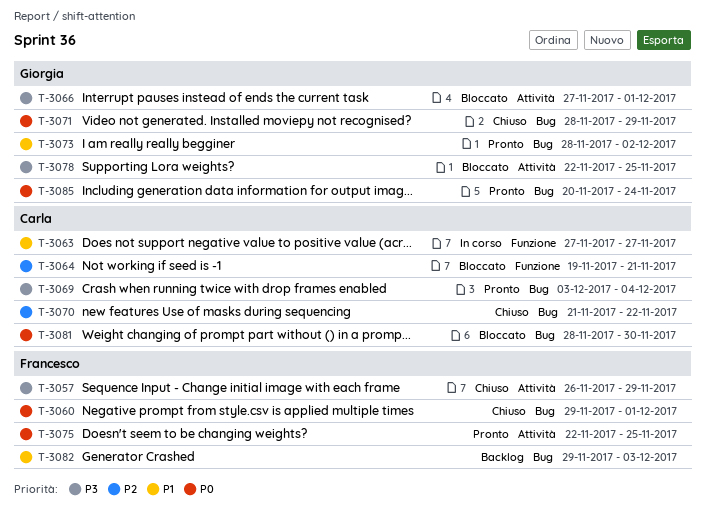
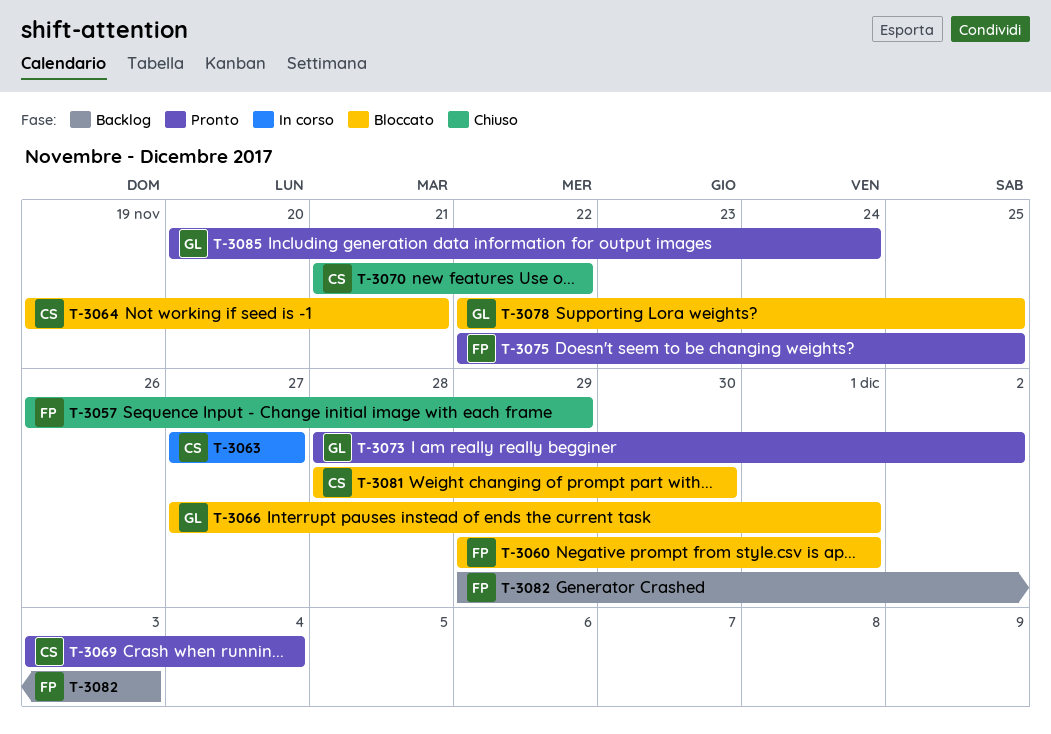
T-3060, status: Chiuso -> Bloccato
T-3071: present -> none

